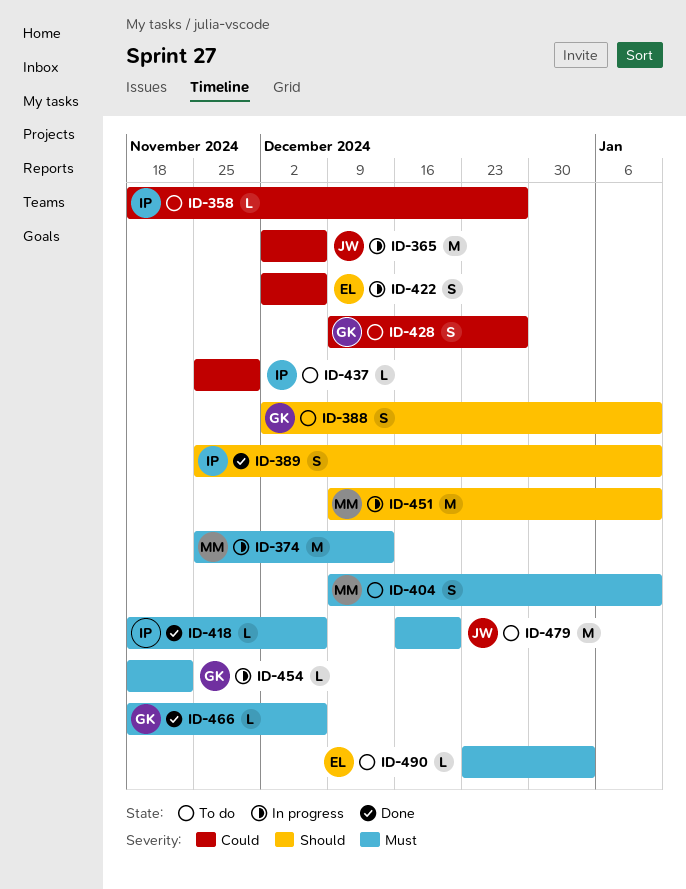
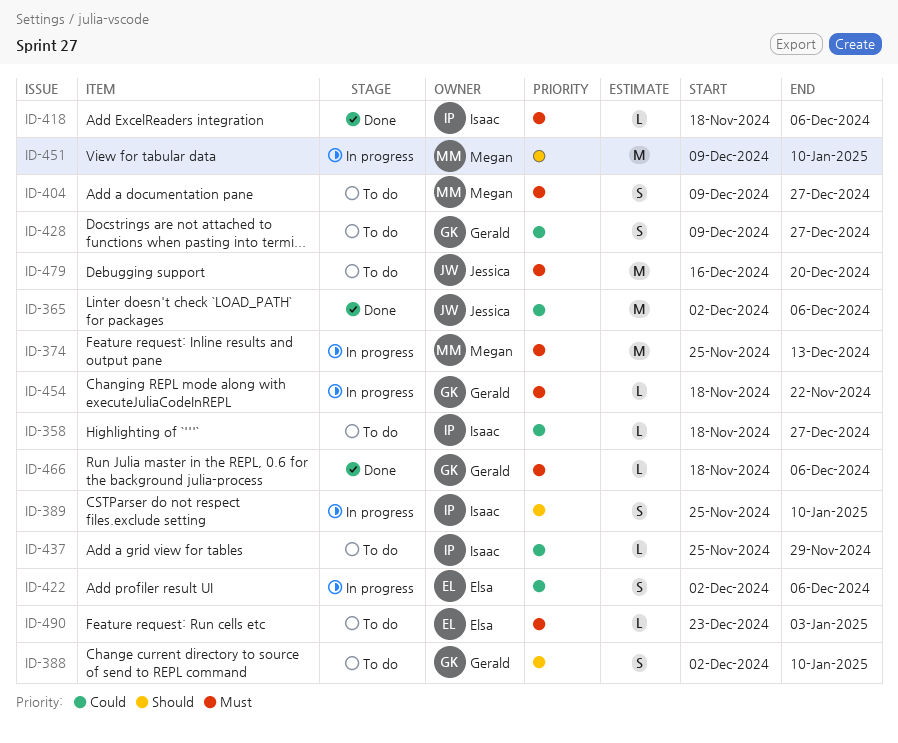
ID-365, status: In progress -> Done
ID-389, status: Done -> In progress
ID-404, due: Jan 10 -> Dec 27

